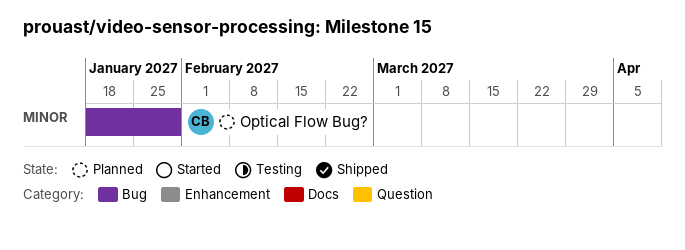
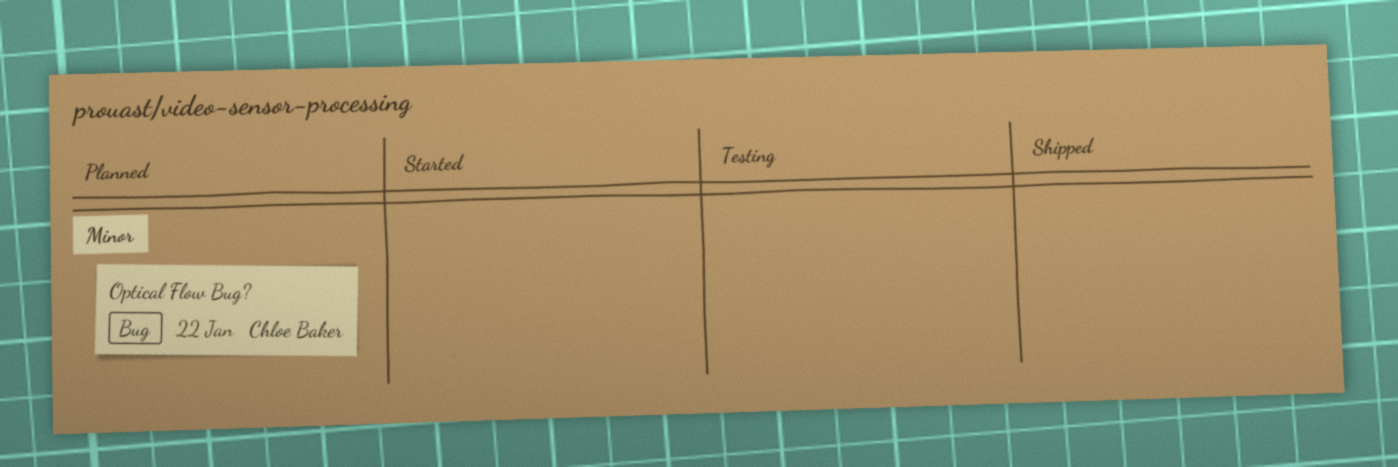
Optical Flow Bug?, due: Jan 29 -> Jan 22

